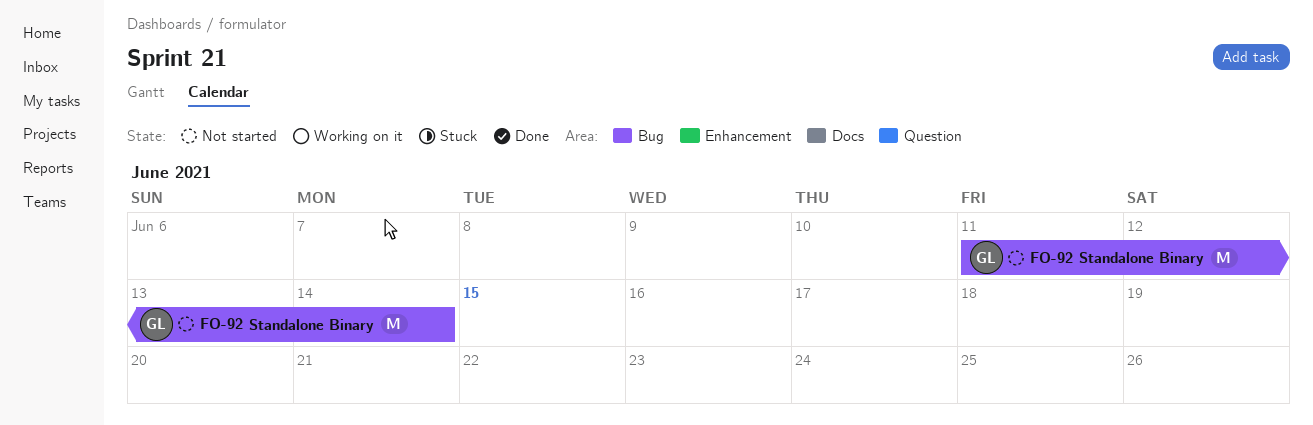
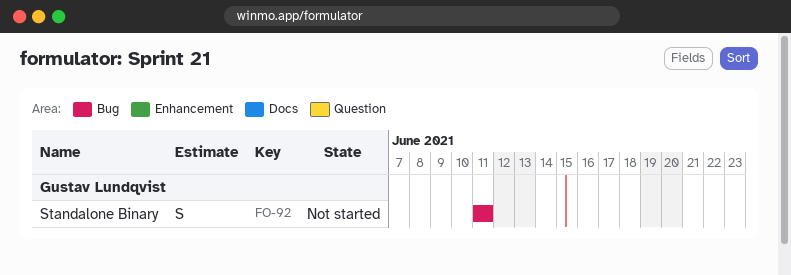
FO-92, estimate: M -> S
FO-92, due: Jun 14 -> Jun 11

